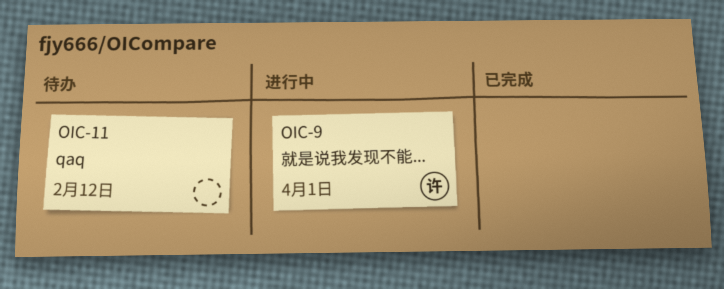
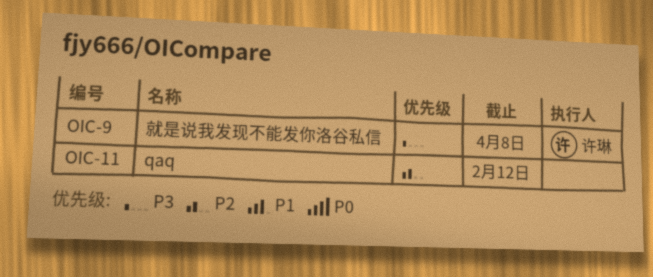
OIC-9, due: Apr 1 -> Apr 8

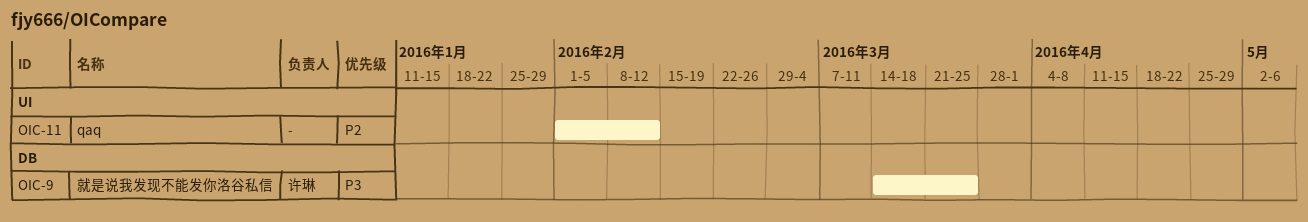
OIC-9, due: Apr 8 -> Mar 25

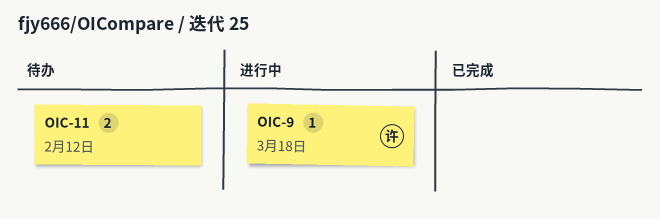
OIC-9, due: Mar 25 -> Mar 18

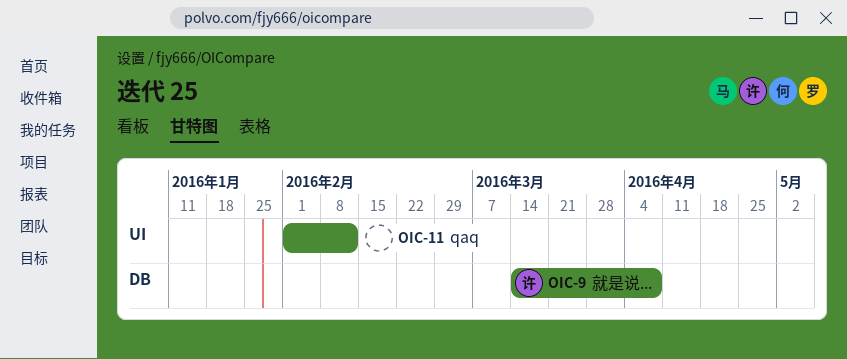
OIC-9, due: Mar 18 -> Apr 8

